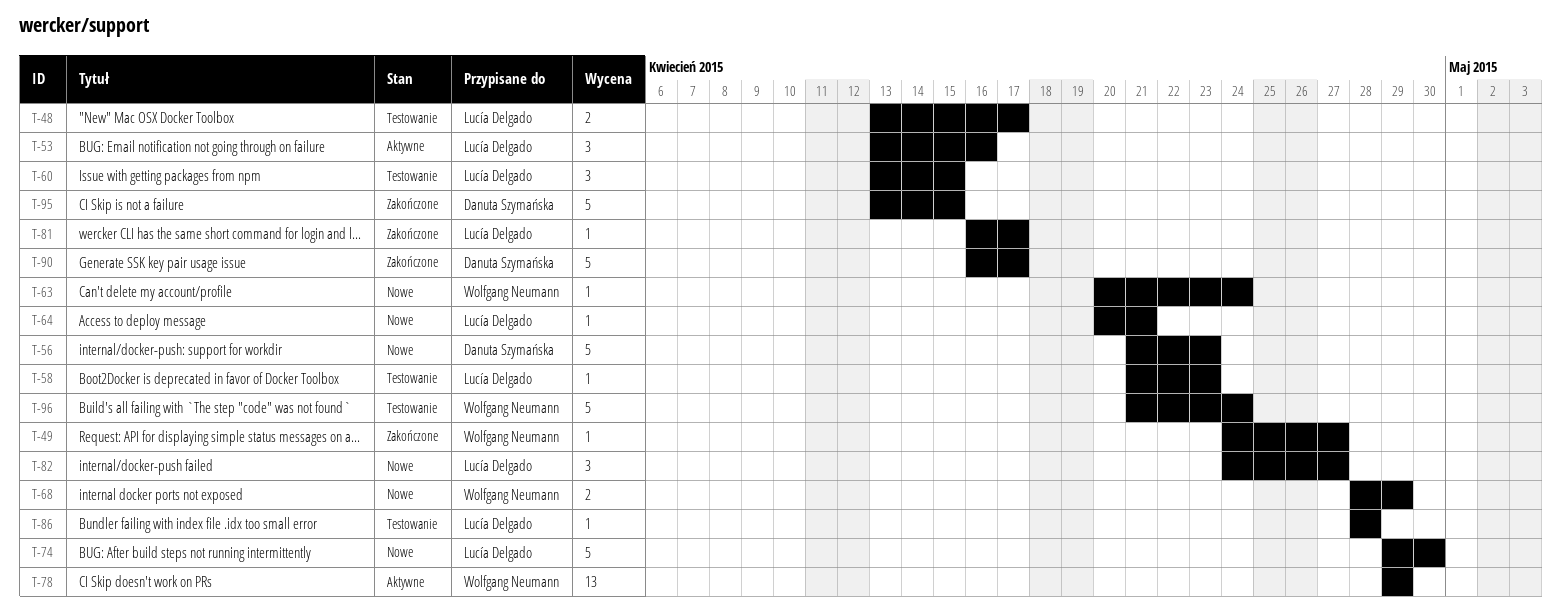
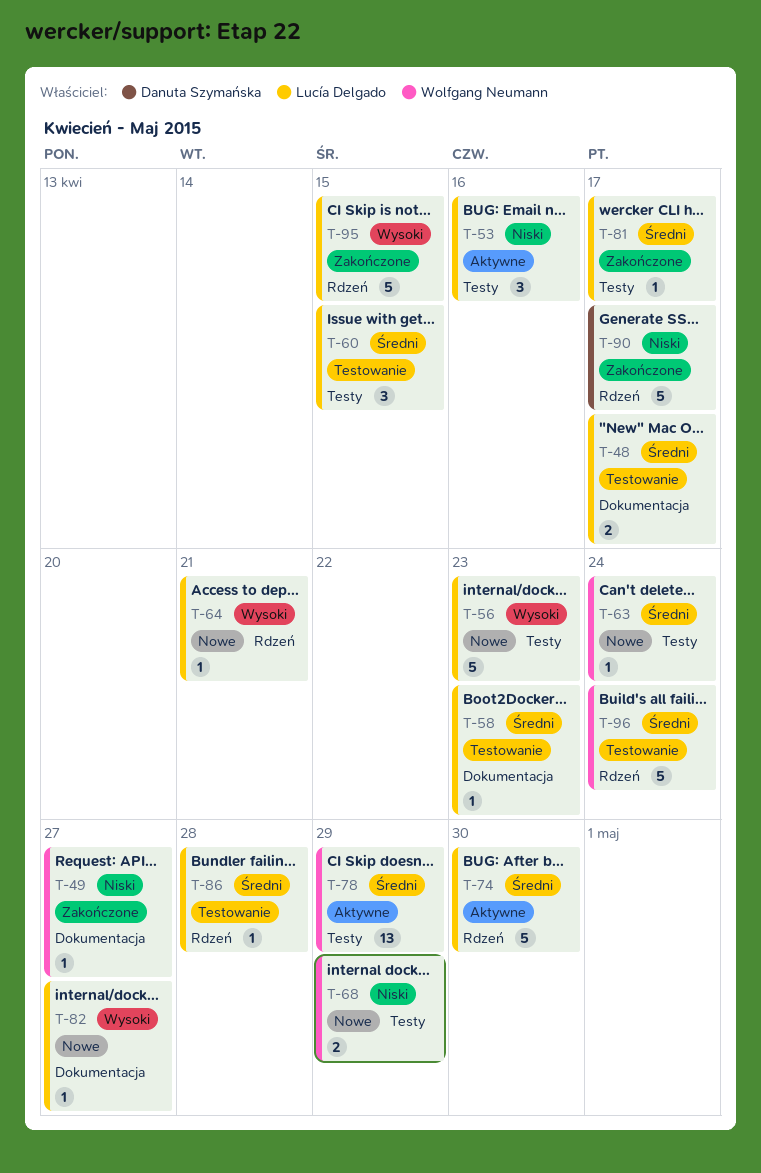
T-56, owner: Danuta Szymańska -> Lucía Delgado
T-74, status: Nowe -> Aktywne
T-82, estimate: 3 -> 1
T-95, owner: Danuta Szymańska -> Lucía Delgado

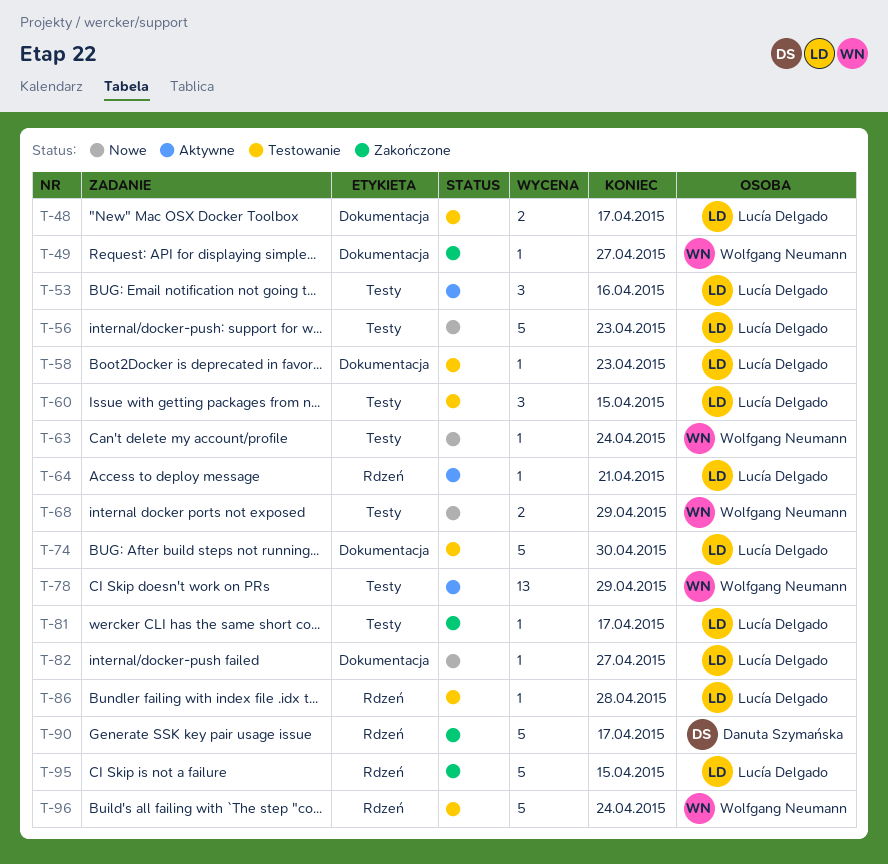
T-64, status: Nowe -> Aktywne
T-74, status: Aktywne -> Testowanie
T-74, label: Rdzeń -> Dokumentacja

